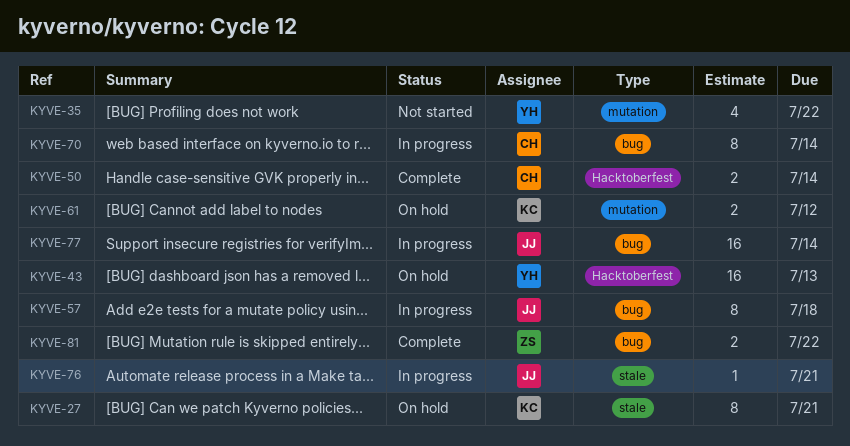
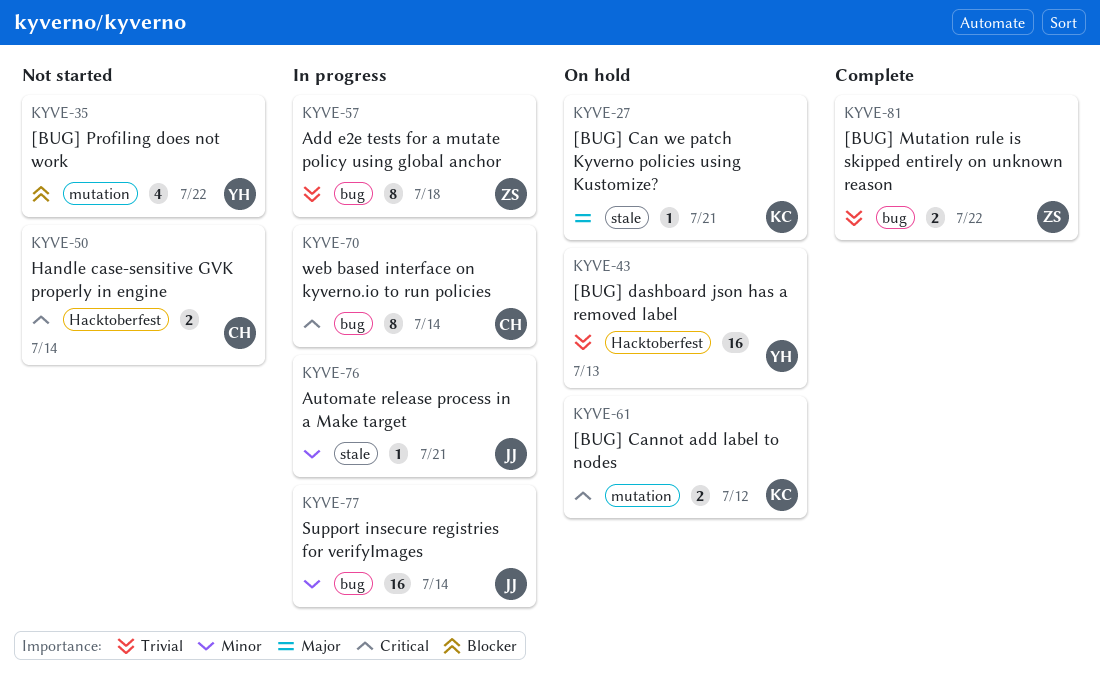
KYVE-27, estimate: 8 -> 1
KYVE-50, status: Complete -> Not started
KYVE-57, owner: JJ -> ZS

